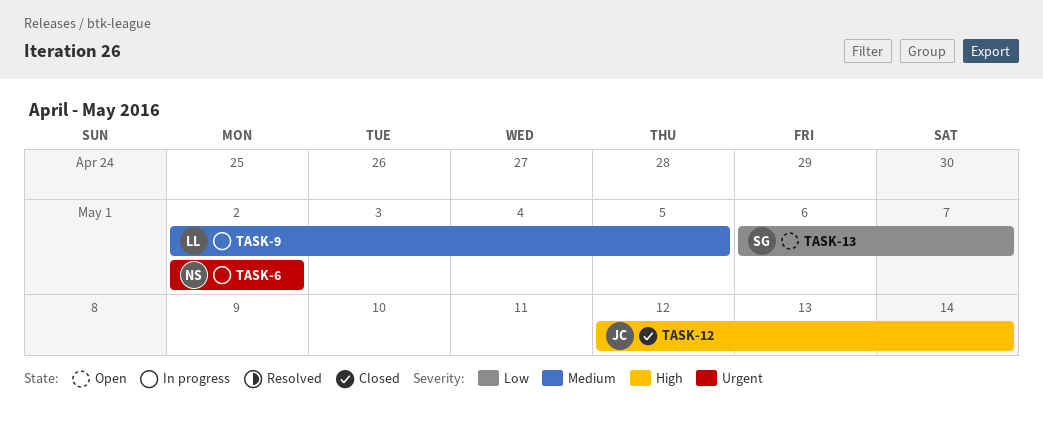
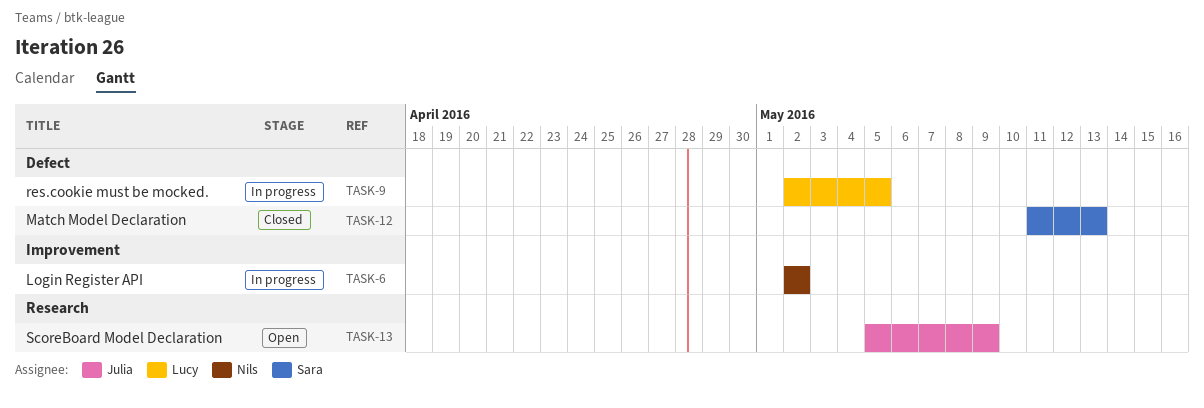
TASK-12, owner: Julia -> Sara
TASK-12, start: May 12 -> May 11
TASK-12, due: May 14 -> May 13
TASK-13, owner: Sara -> Julia
TASK-13, start: May 6 -> May 5
TASK-13, due: May 7 -> May 9

